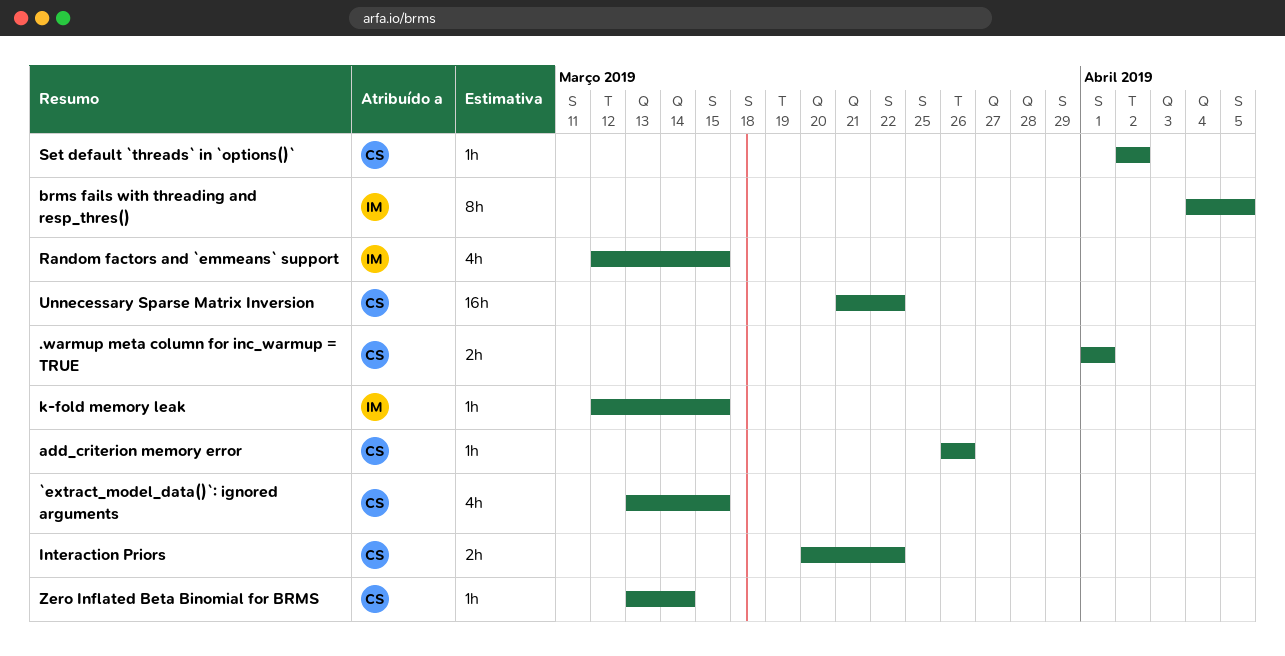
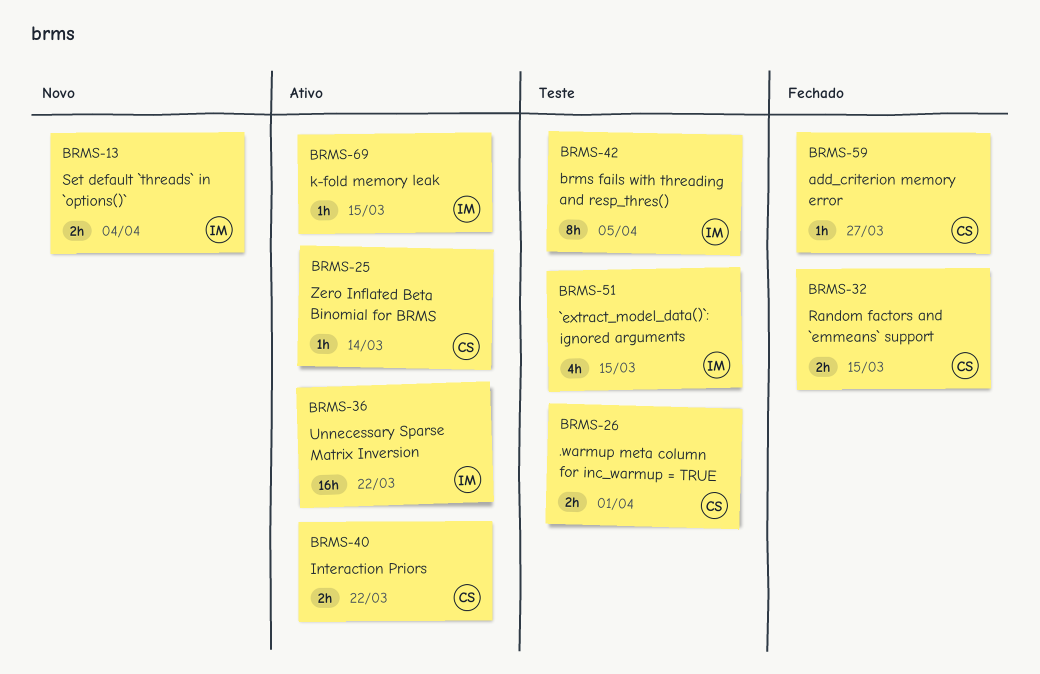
`extract_model_data()`: ignored arguments, owner: CS -> IM
add_criterion memory error, due: Mar 26 -> Mar 27
Random factors and `emmeans` support, owner: IM -> CS
Random factors and `emmeans` support, estimate: 4h -> 2h
Set default `threads` in `options()`, owner: CS -> IM
Set default `threads` in `options()`, estimate: 1h -> 2h
Set default `threads` in `options()`, due: Apr 2 -> Apr 4
Unnecessary Sparse Matrix Inversion, owner: CS -> IM

